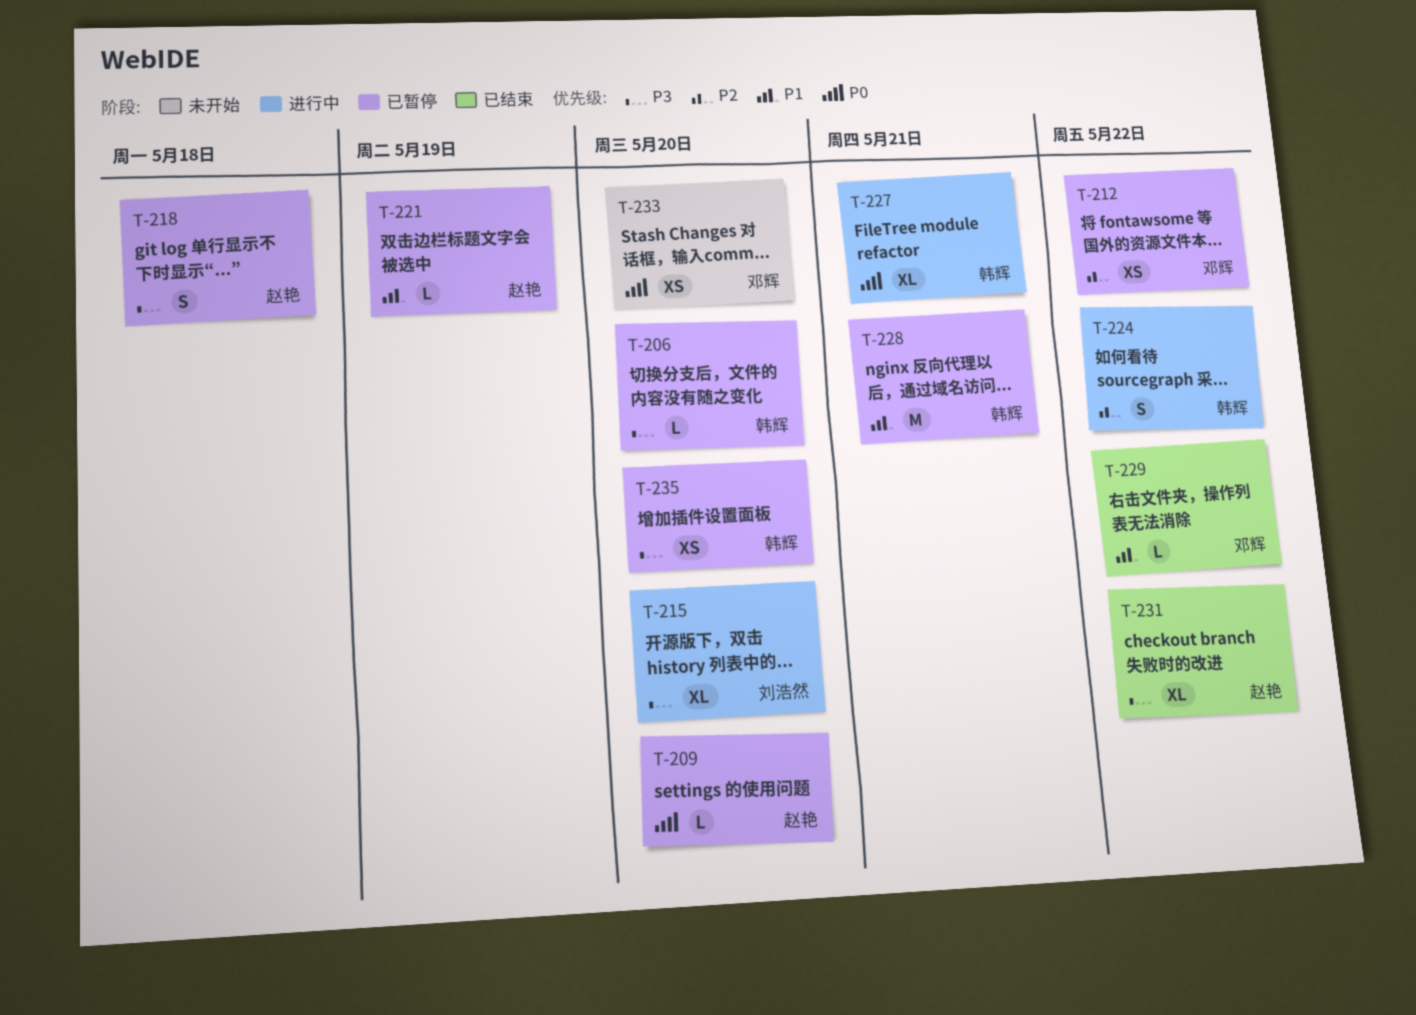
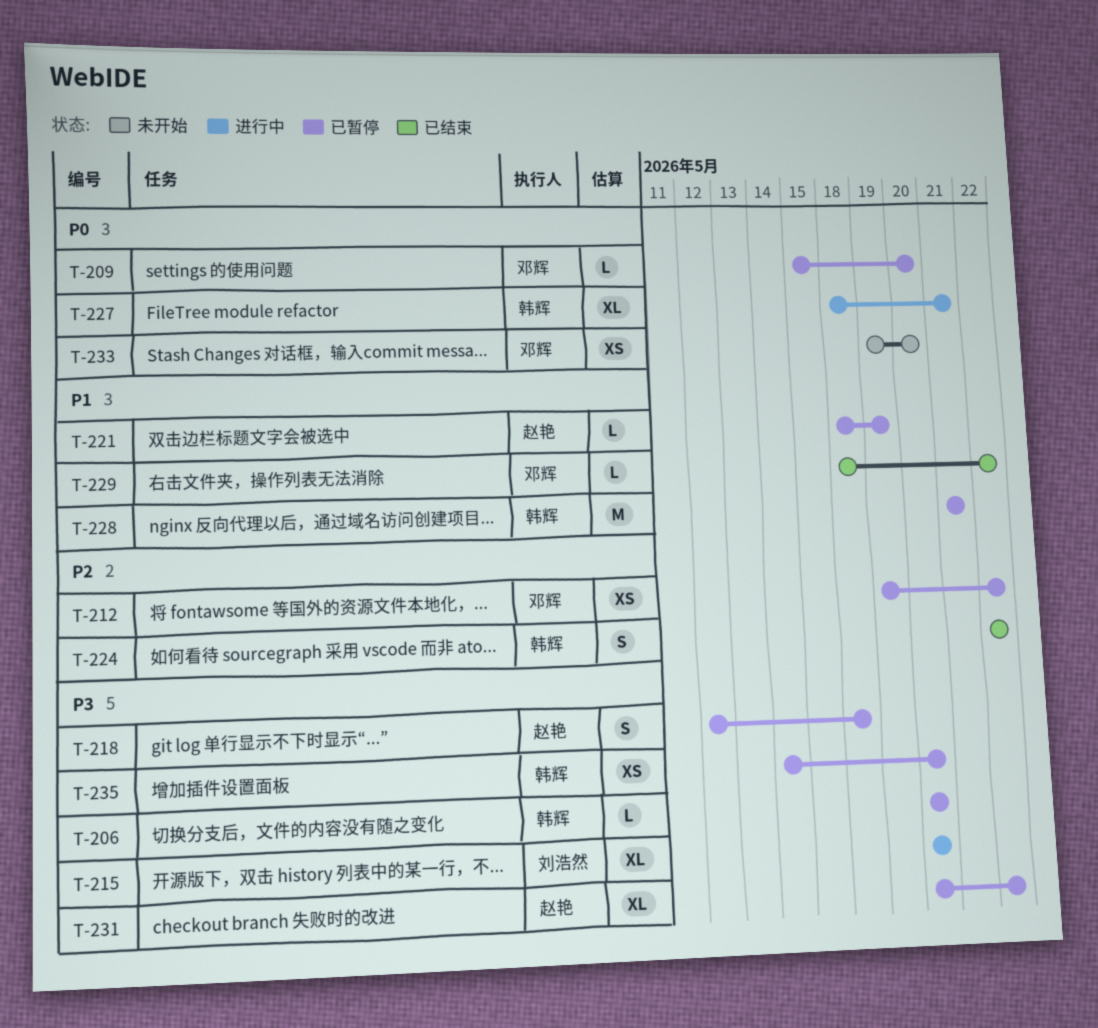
T-209, owner: 赵艳 -> 邓辉
T-224, status: 进行中 -> 已结束
T-231, status: 已结束 -> 已暂停

